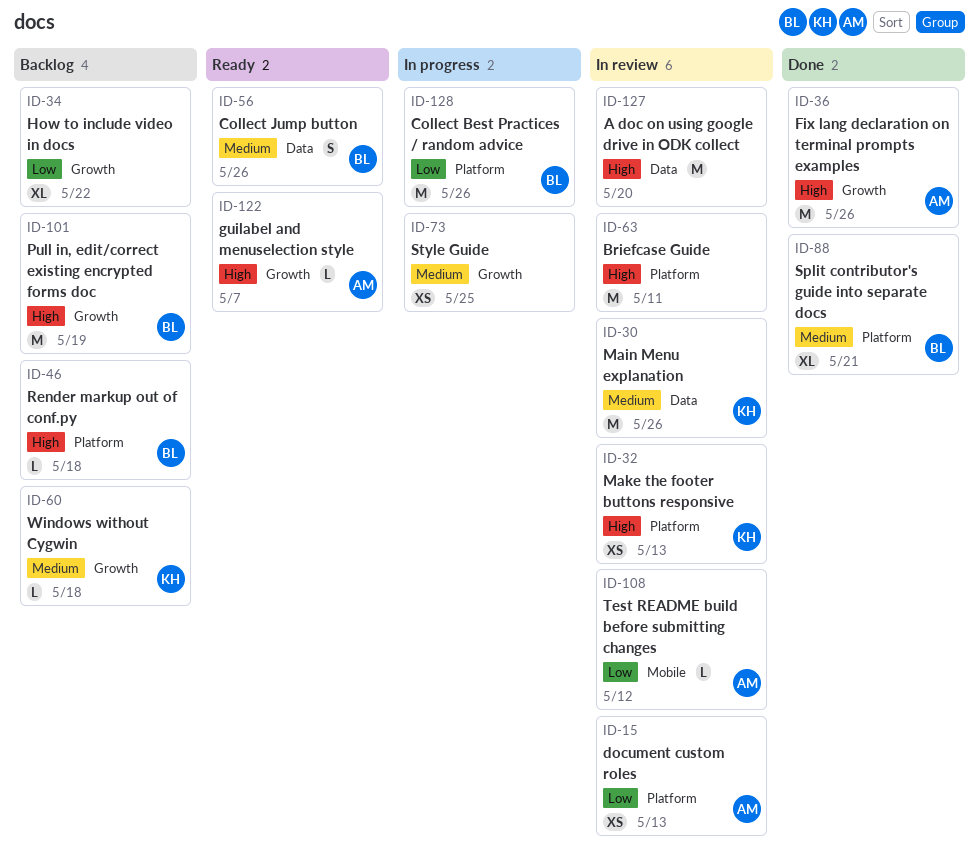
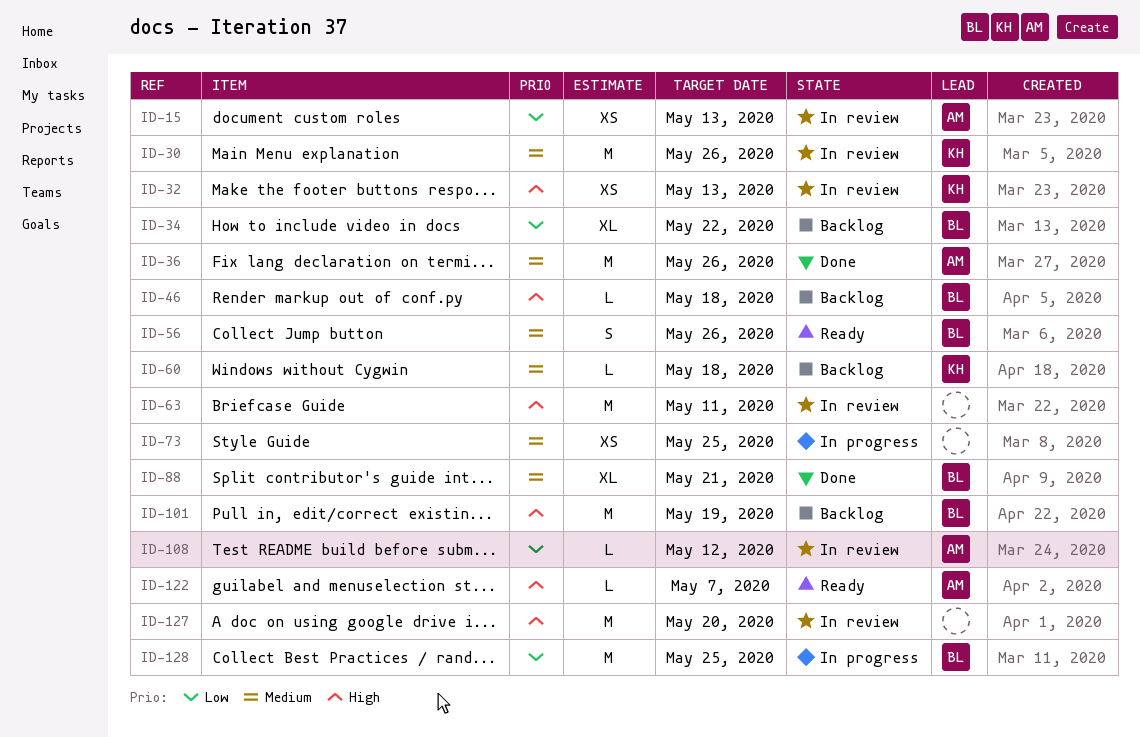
ID-34, owner: none -> BL
ID-36, priority: High -> Medium
ID-128, due: May 26 -> May 25

